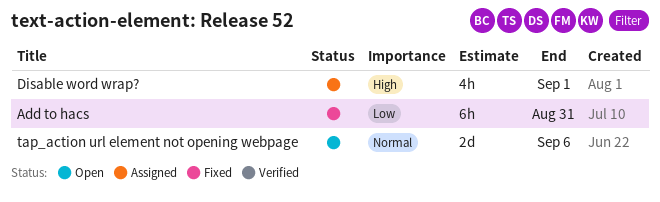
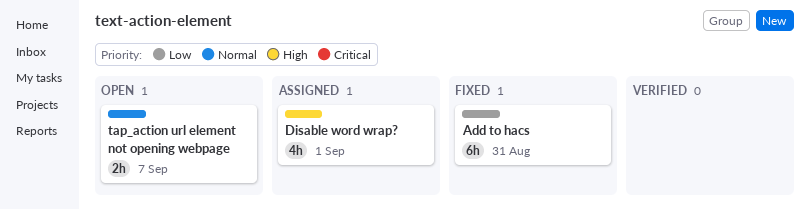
tap_action url element not opening webpage, estimate: 2d -> 2h
tap_action url element not opening webpage, due: Sep 6 -> Sep 7

